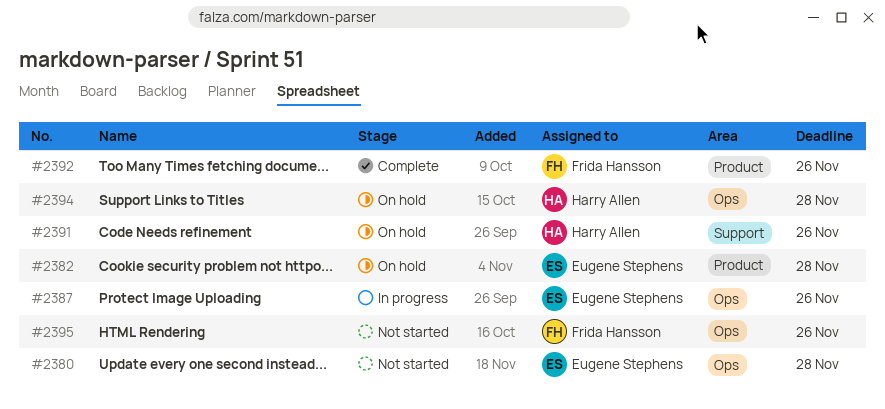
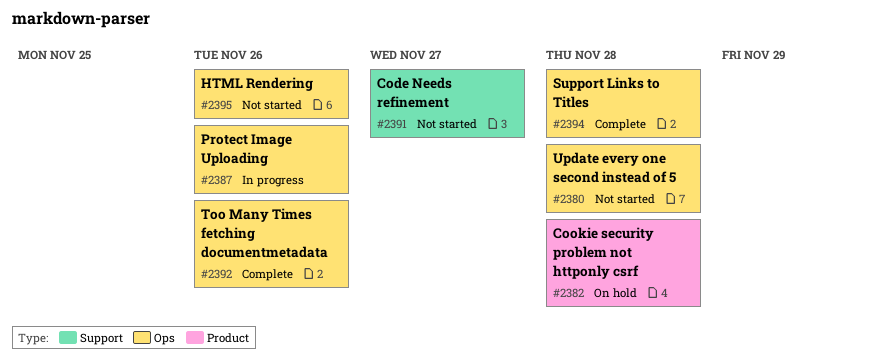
#2391, status: On hold -> Not started
#2391, due: Nov 26 -> Nov 27
#2392, label: Product -> Ops
#2394, status: On hold -> Complete

